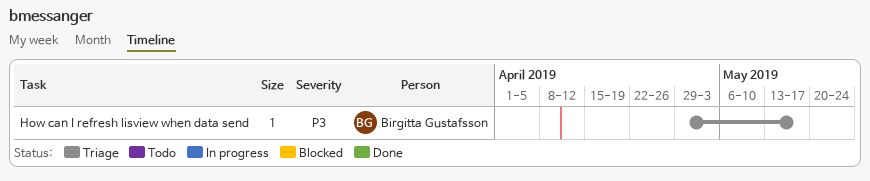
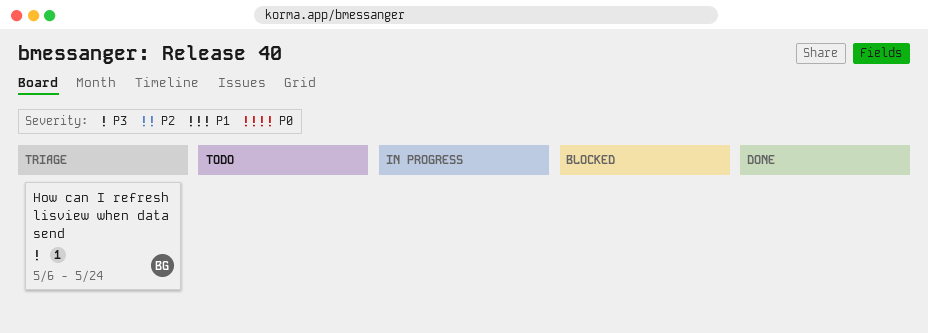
How can I refresh lisview when data send, start: Apr 29 -> May 6
How can I refresh lisview when data send, due: May 17 -> May 24

